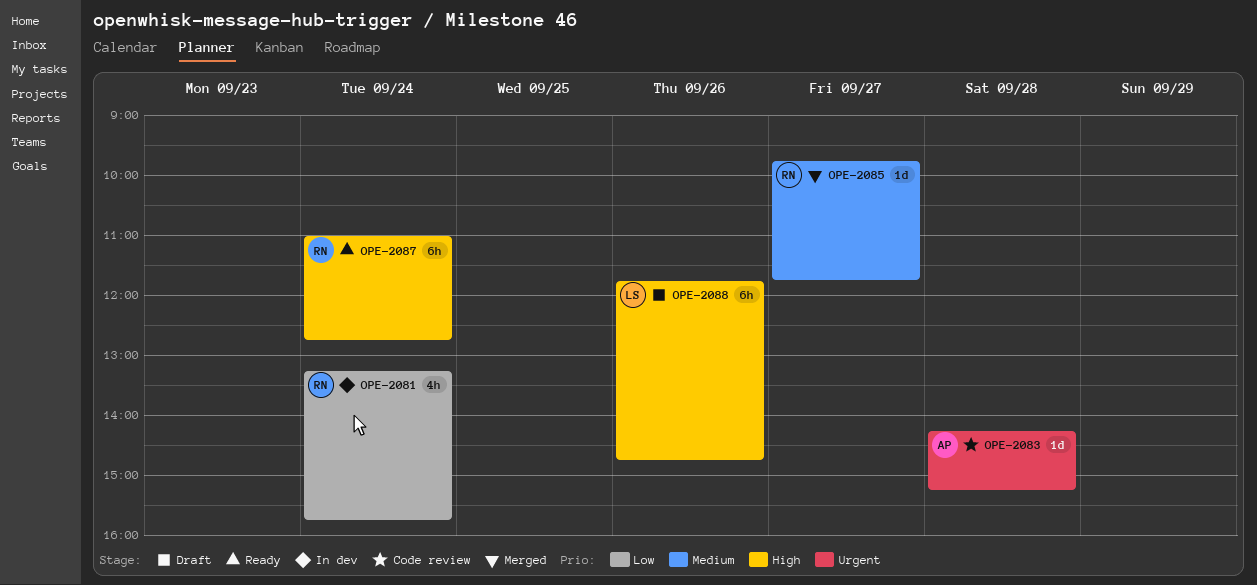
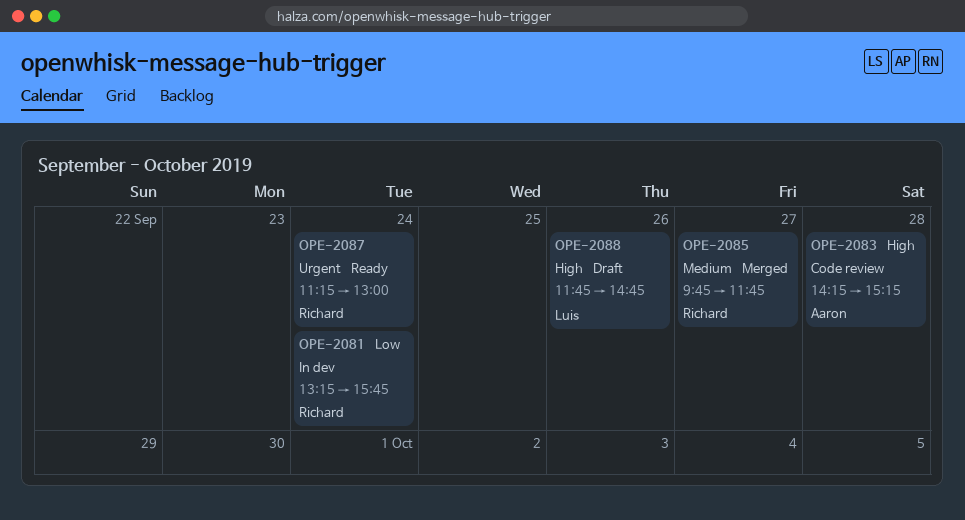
OPE-2083, priority: Urgent -> High
OPE-2087, priority: High -> Urgent
OPE-2087, begins: 11:00 -> 11:15
OPE-2087, ends: 12:45 -> 13:00

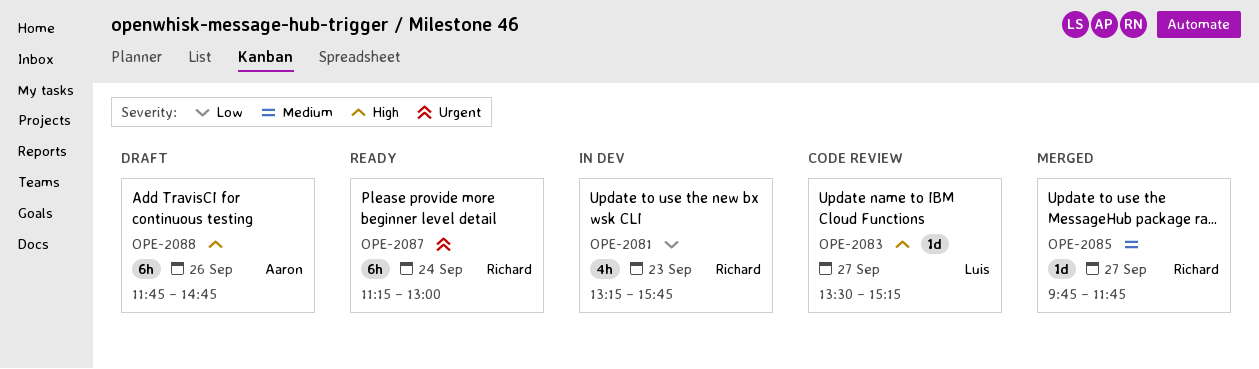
OPE-2081, day: Sep 24 -> Sep 23
OPE-2083, owner: Aaron -> Luis
OPE-2083, day: Sep 28 -> Sep 27
OPE-2083, begins: 14:15 -> 13:30
OPE-2088, owner: Luis -> Aaron

